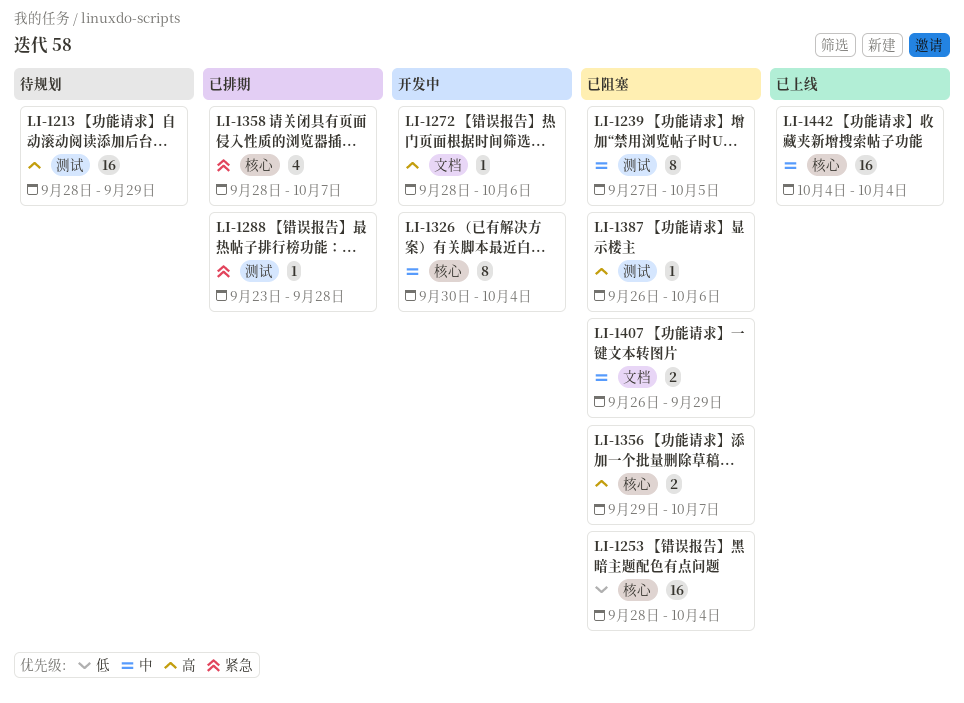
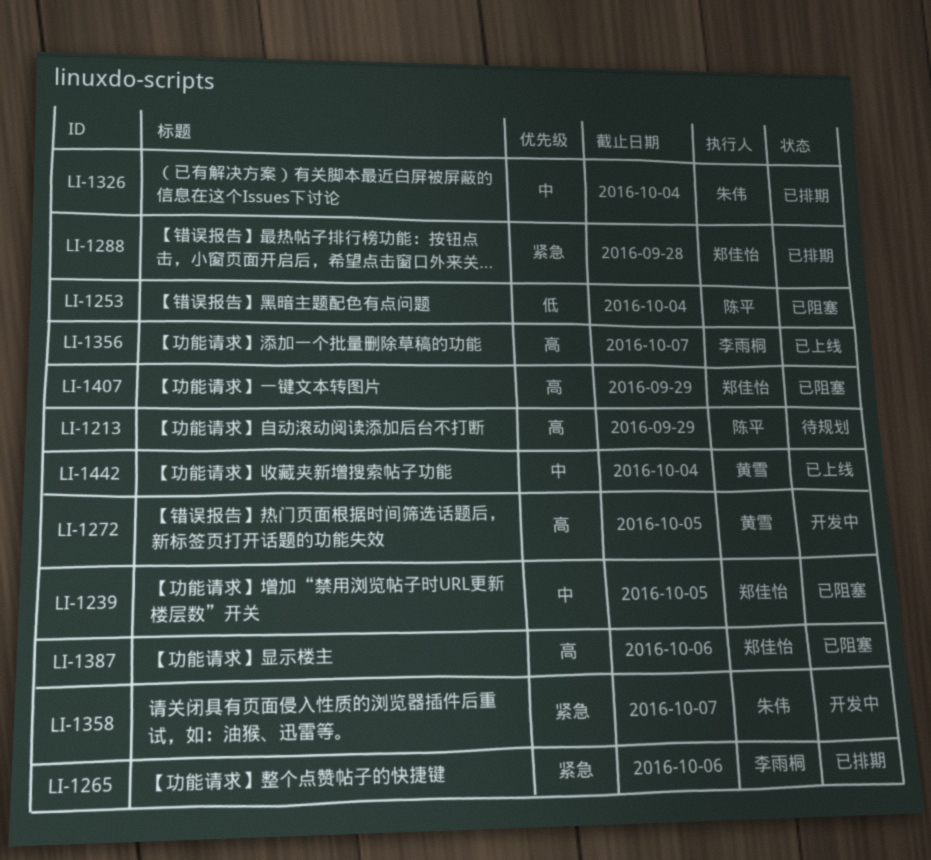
LI-1265: none -> present
LI-1272, due: Oct 6 -> Oct 5
LI-1326, status: 开发中 -> 已排期
LI-1356, status: 已阻塞 -> 已上线
LI-1358, status: 已排期 -> 开发中
LI-1407, priority: 中 -> 高

